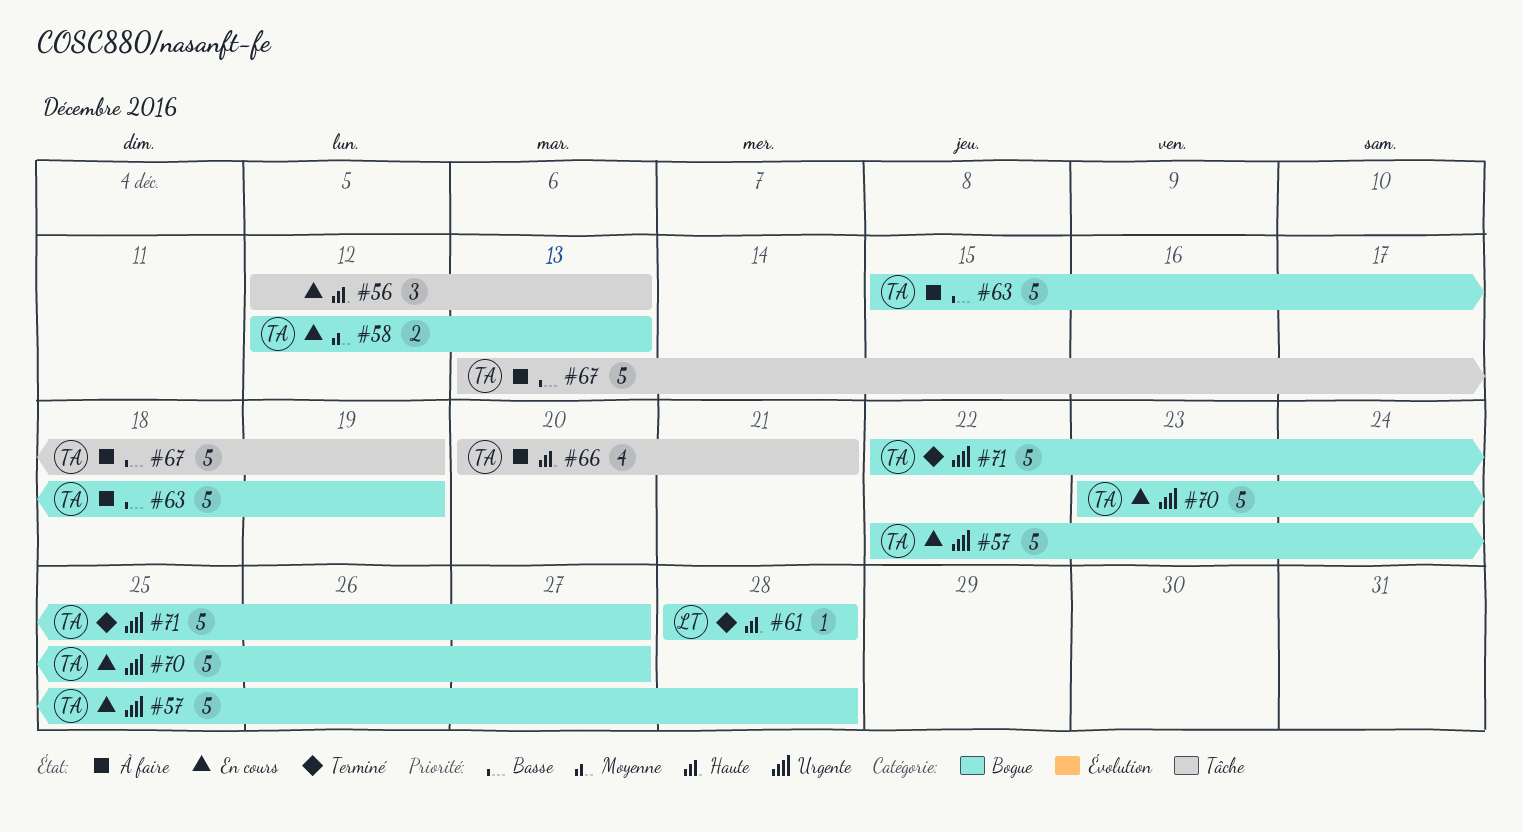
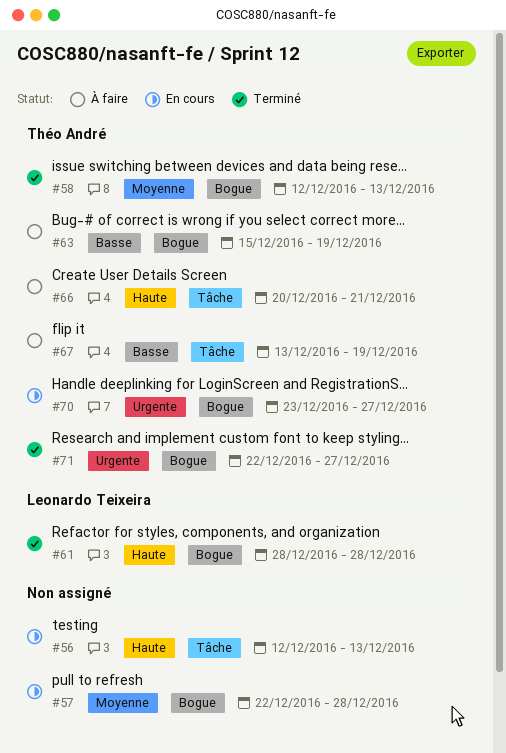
#57, owner: Théo André -> none
#57, priority: Urgente -> Moyenne
#58, status: En cours -> Terminé

